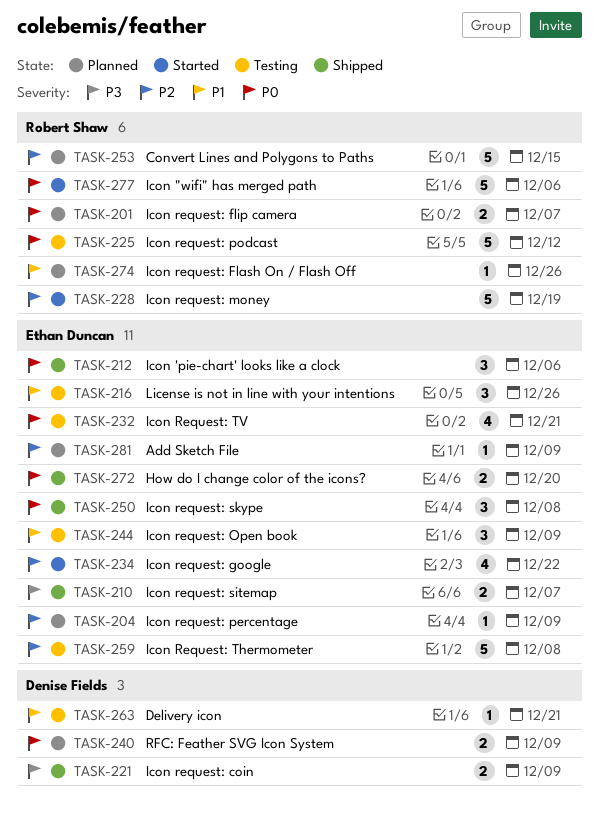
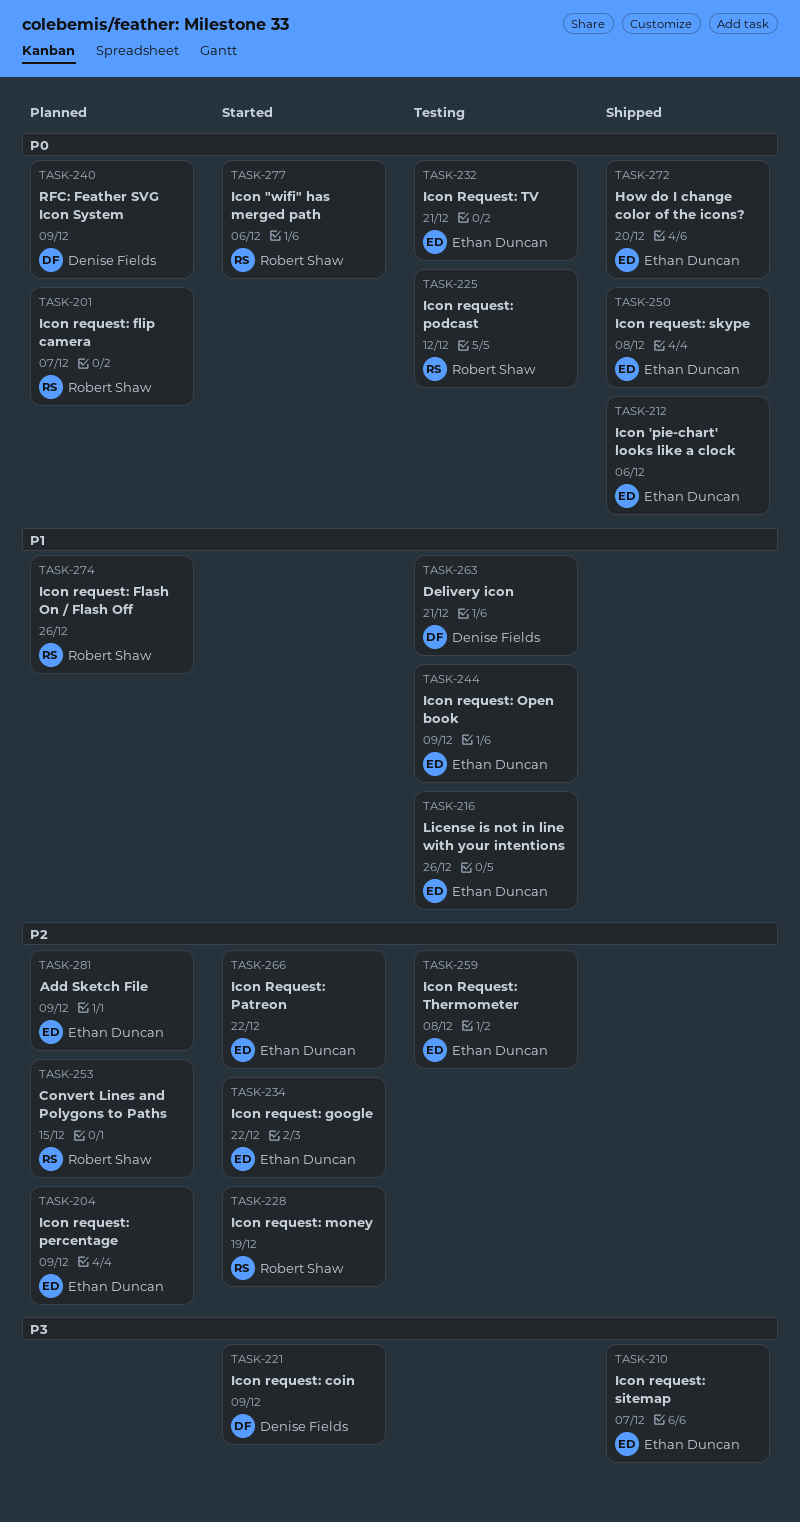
TASK-221, status: Shipped -> Started
TASK-266: none -> present

